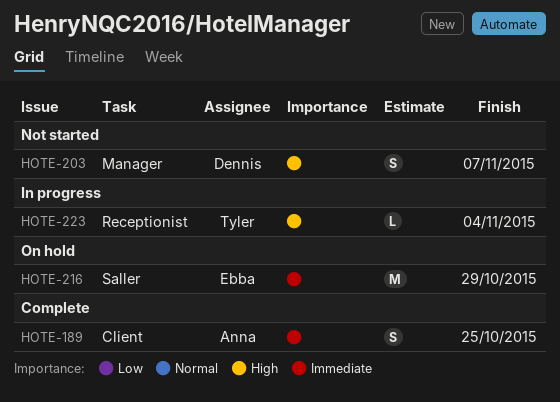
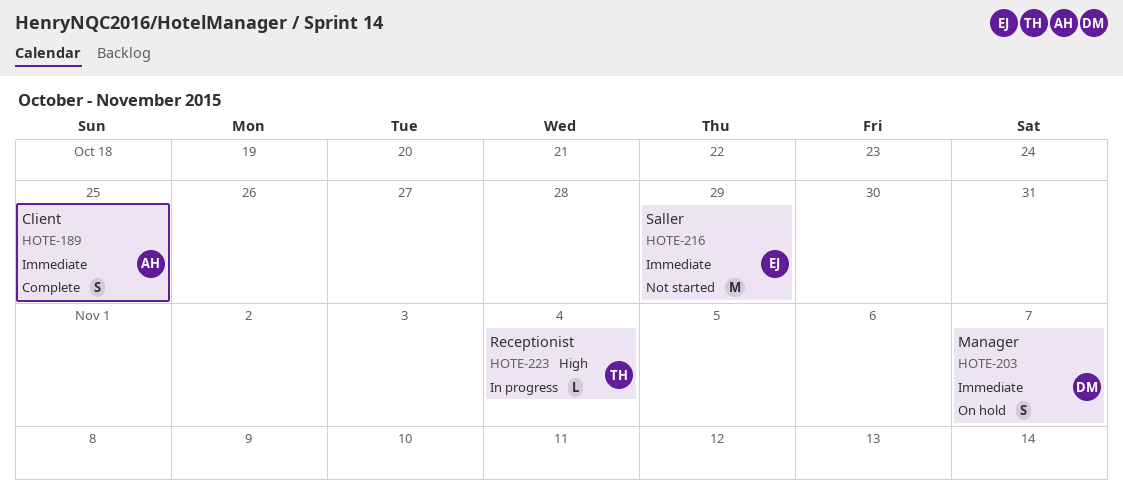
HOTE-203, status: Not started -> On hold
HOTE-203, priority: High -> Immediate
HOTE-216, status: On hold -> Not started

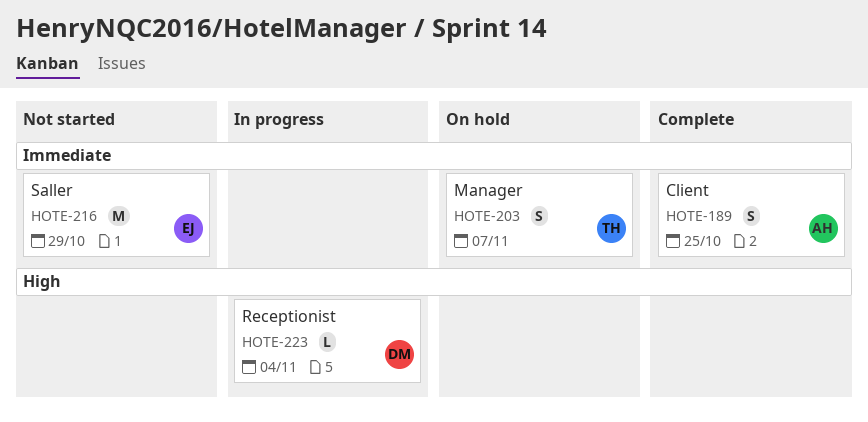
HOTE-203, owner: DM -> TH
HOTE-223, owner: TH -> DM

